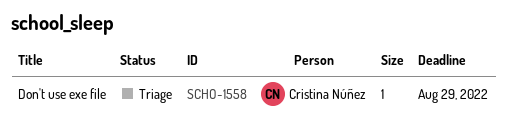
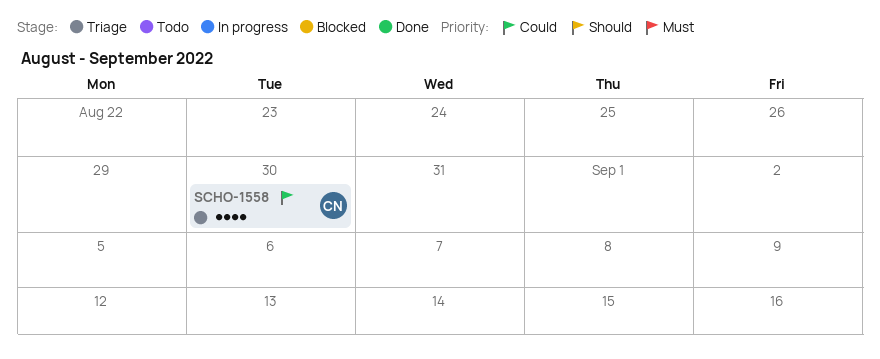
SCHO-1558, estimate: 1 -> 4
SCHO-1558, due: Aug 29 -> Aug 30

